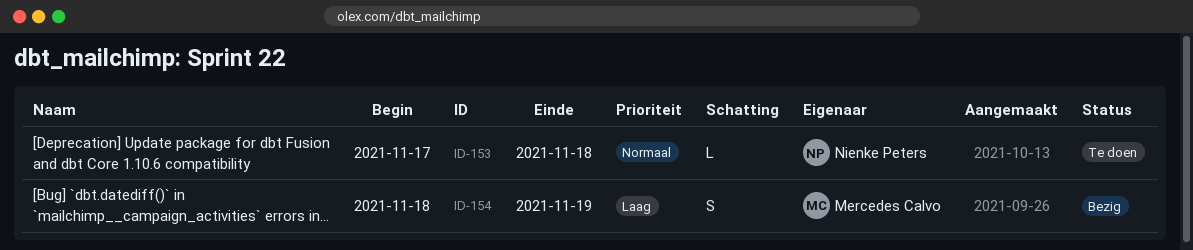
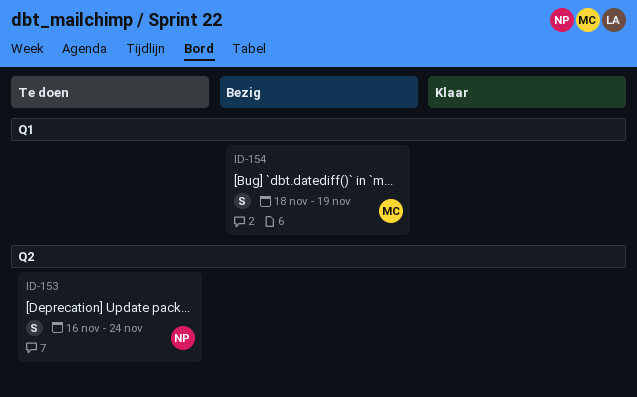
ID-153, estimate: L -> S
ID-153, start: Nov 17 -> Nov 16
ID-153, due: Nov 18 -> Nov 24

